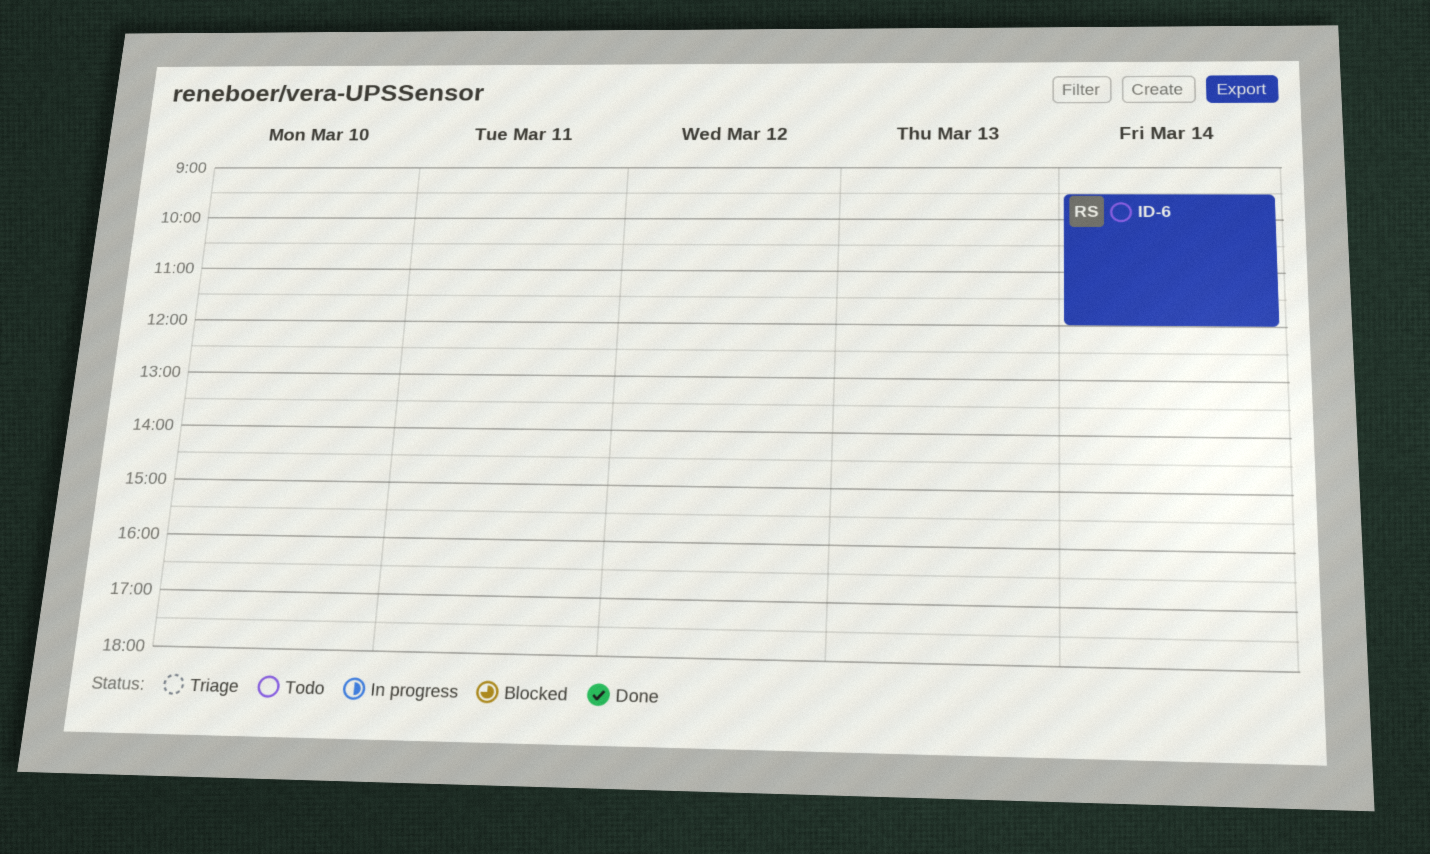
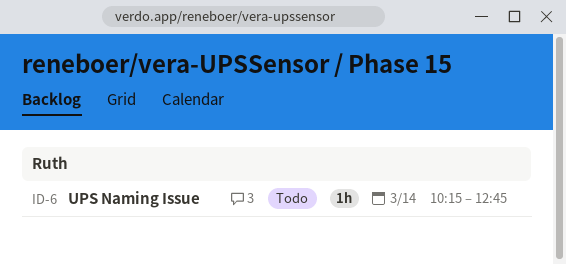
ID-6, begins: 09:30 -> 10:15
ID-6, ends: 12:00 -> 12:45

